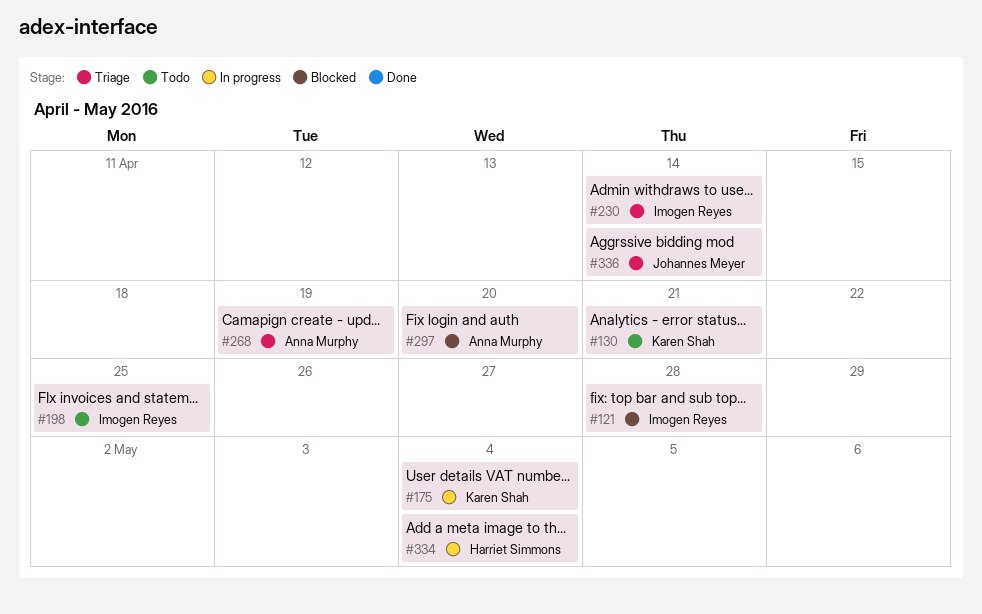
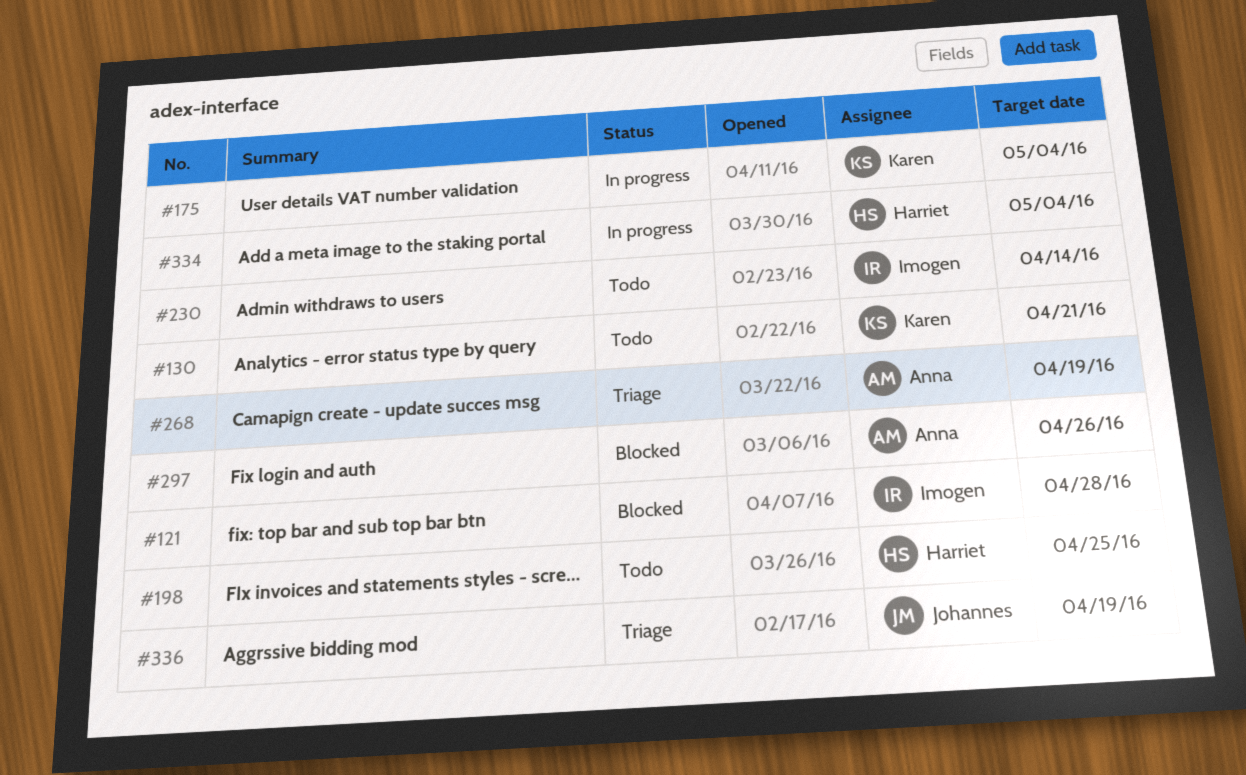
#198, owner: Imogen Reyes -> Harriet Simmons
#230, status: Triage -> Todo
#297, due: Apr 20 -> Apr 26
#336, due: Apr 14 -> Apr 19

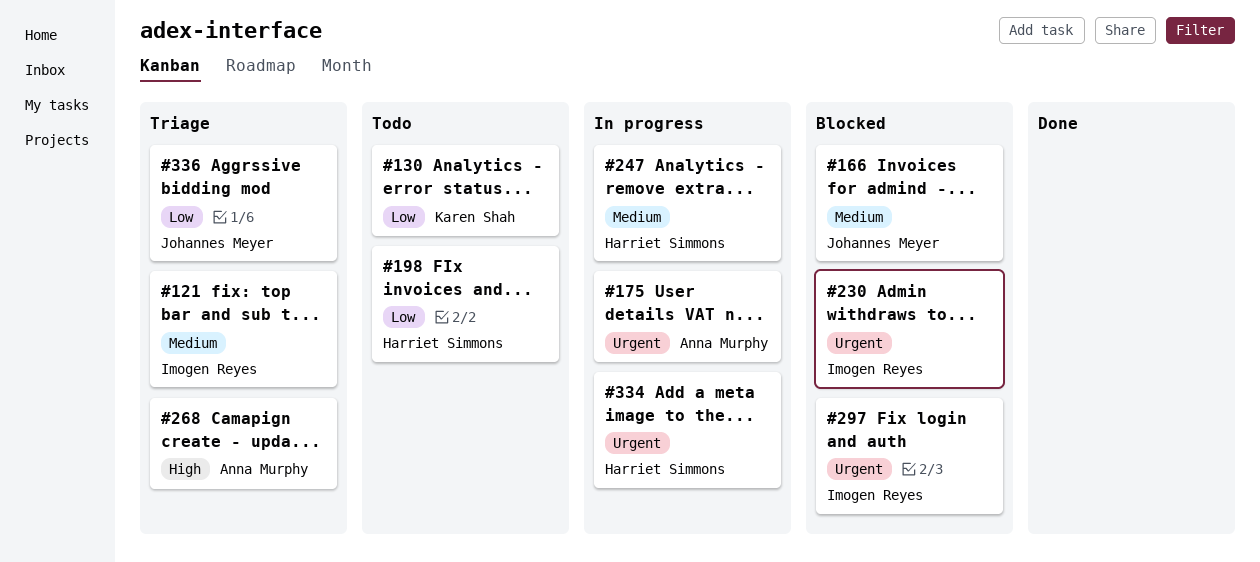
#121, status: Blocked -> Triage
#166: none -> present
#175, owner: Karen Shah -> Anna Murphy
#230, status: Todo -> Blocked
#247: none -> present
#297, owner: Anna Murphy -> Imogen Reyes

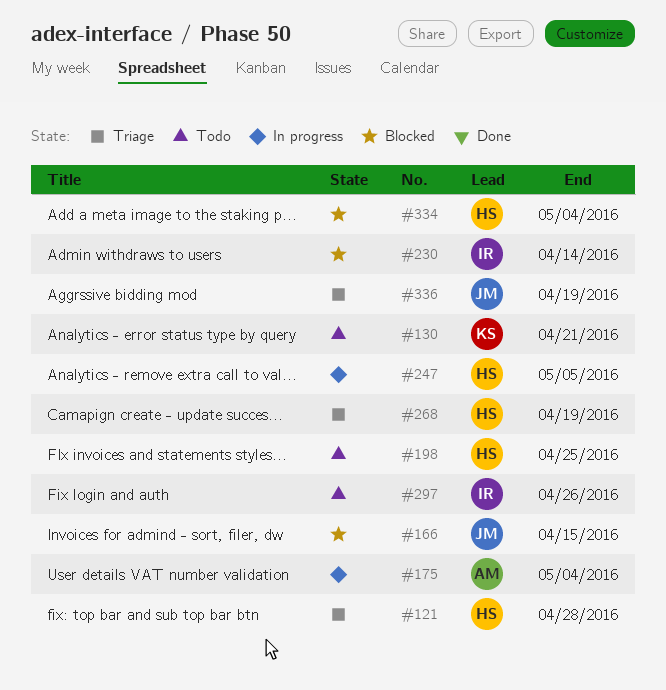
#121, owner: Imogen Reyes -> Harriet Simmons
#268, owner: Anna Murphy -> Harriet Simmons
#297, status: Blocked -> Todo
#334, status: In progress -> Blocked

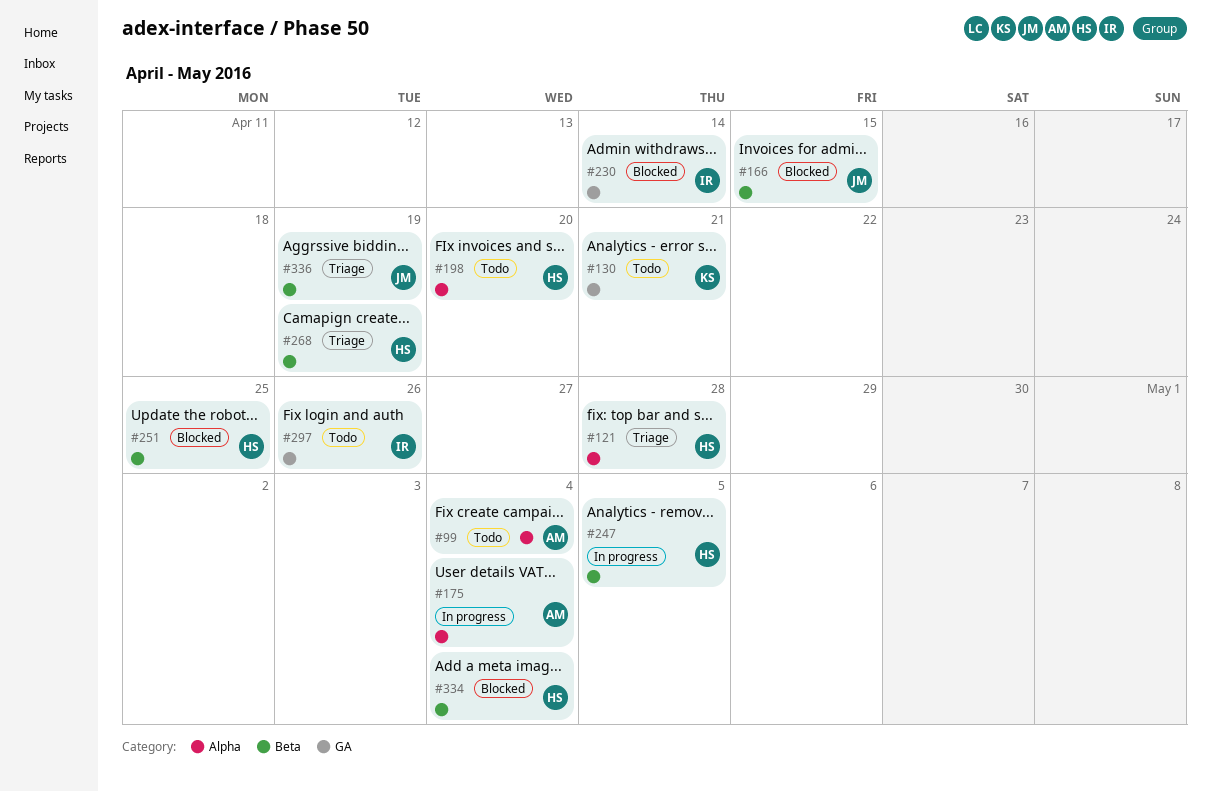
#99: none -> present
#198, due: Apr 25 -> Apr 20
#251: none -> present

